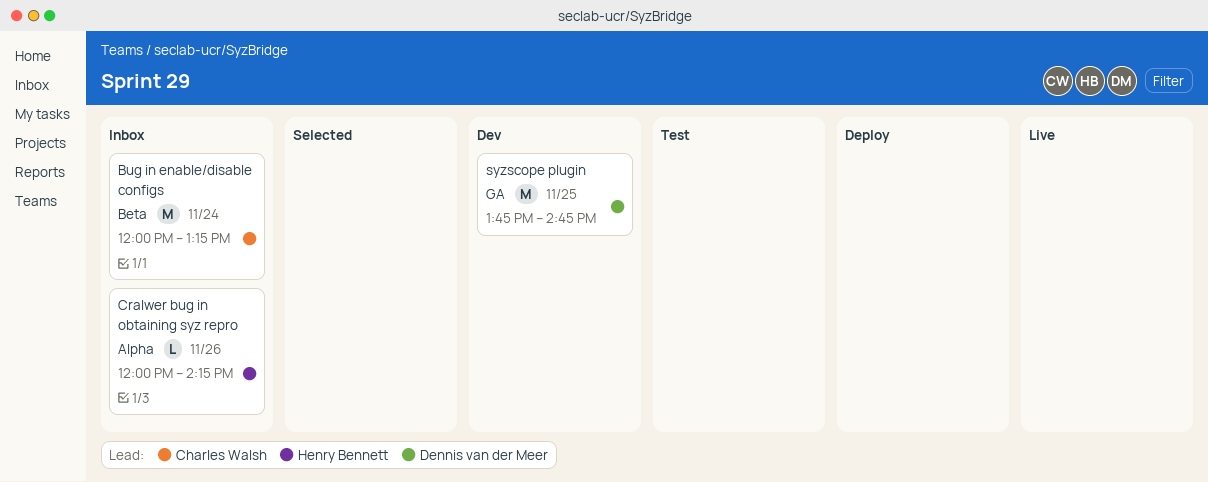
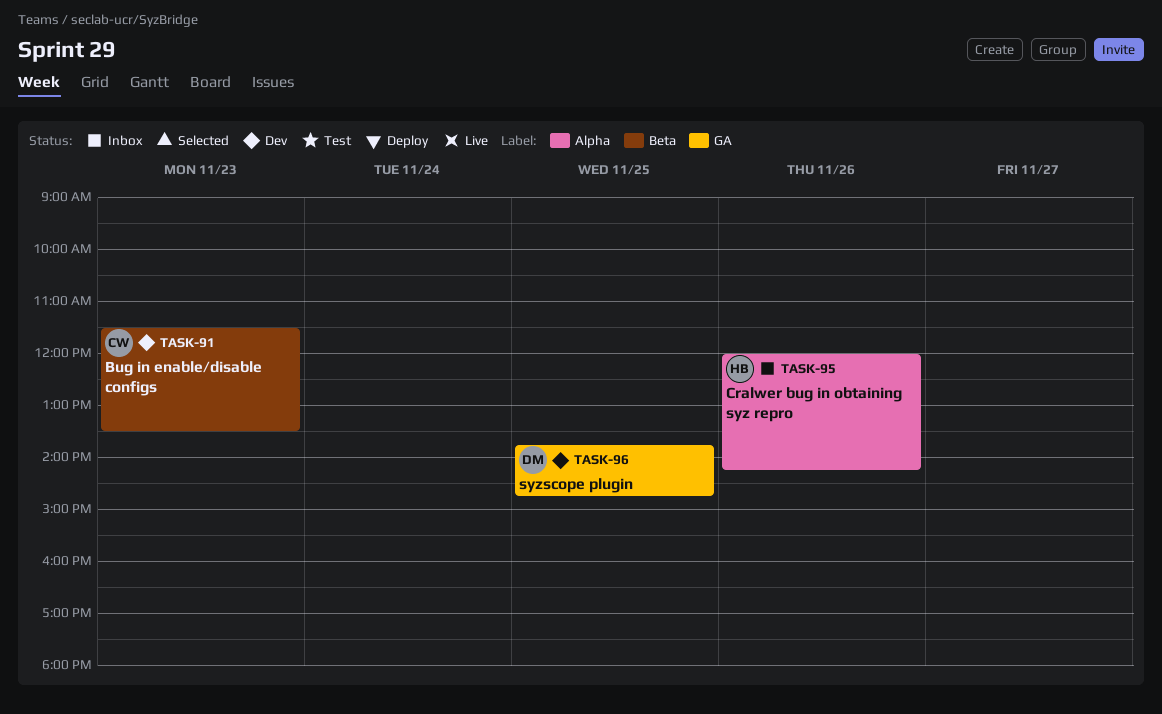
Bug in enable/disable configs, status: Inbox -> Dev
Bug in enable/disable configs, day: Nov 24 -> Nov 23
Bug in enable/disable configs, begins: 12:00 -> 11:30
Bug in enable/disable configs, ends: 13:15 -> 13:30

